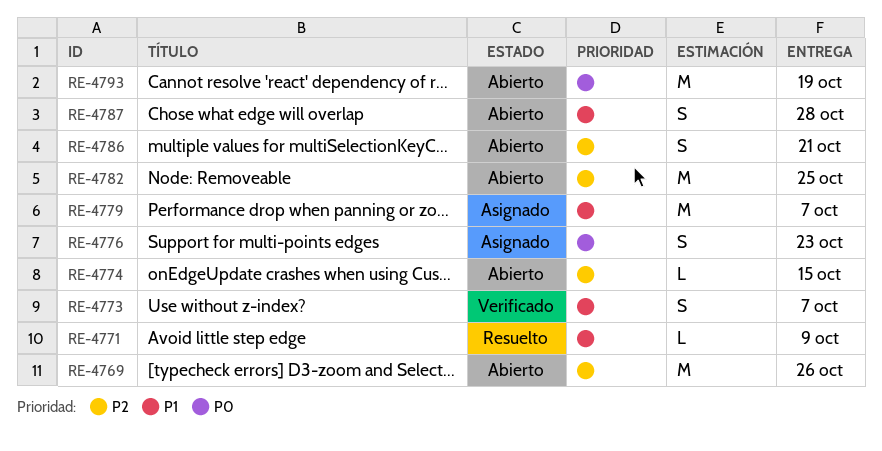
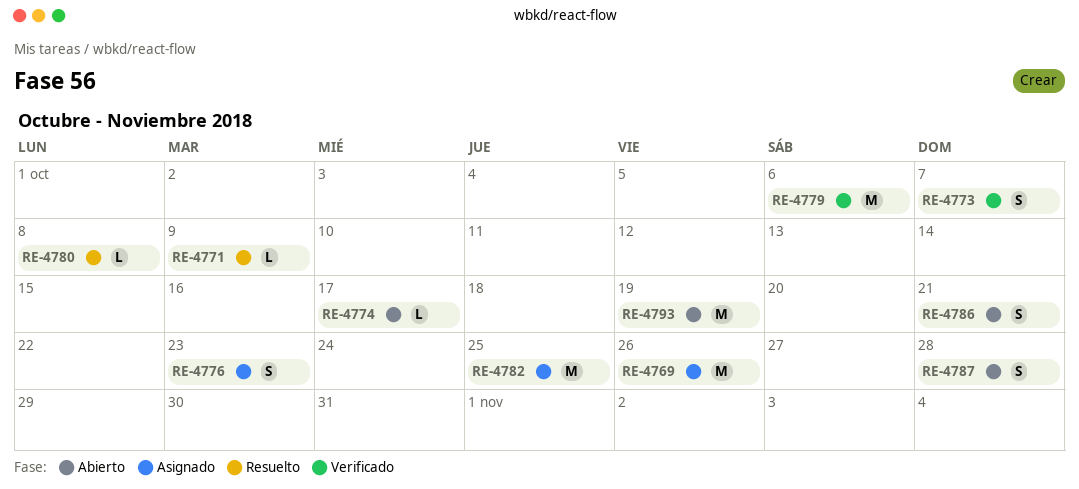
RE-4769, status: Abierto -> Asignado
RE-4774, due: Oct 15 -> Oct 17
RE-4779, status: Asignado -> Verificado
RE-4779, due: Oct 7 -> Oct 6
RE-4780: none -> present
RE-4782, status: Abierto -> Asignado

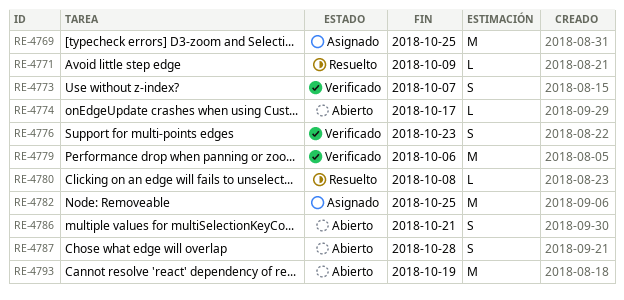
RE-4769, due: Oct 26 -> Oct 25
RE-4776, status: Asignado -> Verificado

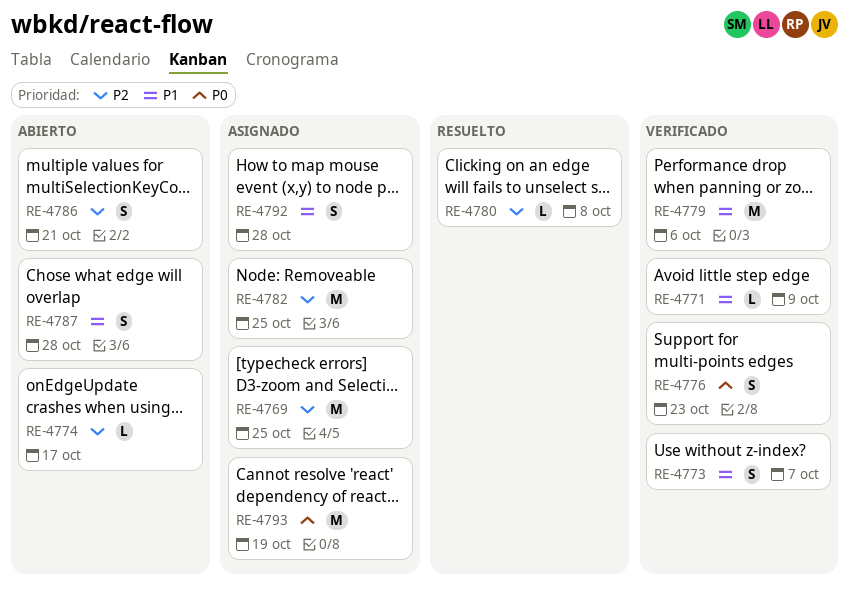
RE-4771, status: Resuelto -> Verificado
RE-4792: none -> present
RE-4793, status: Abierto -> Asignado

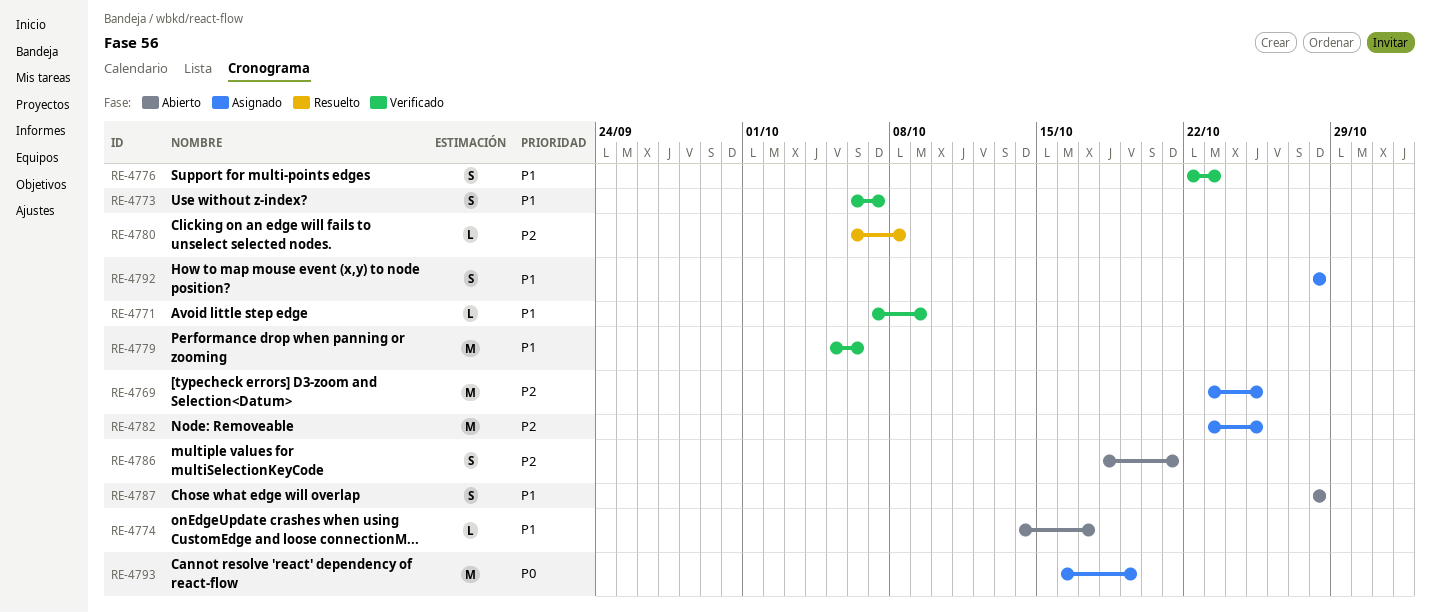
RE-4774, priority: P2 -> P1
RE-4776, priority: P0 -> P1

